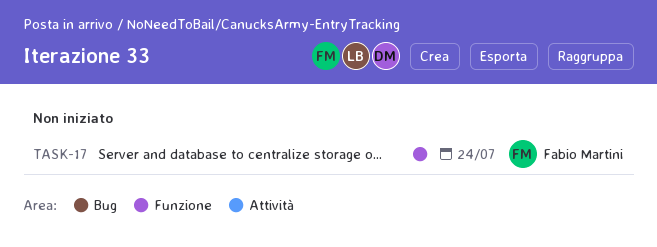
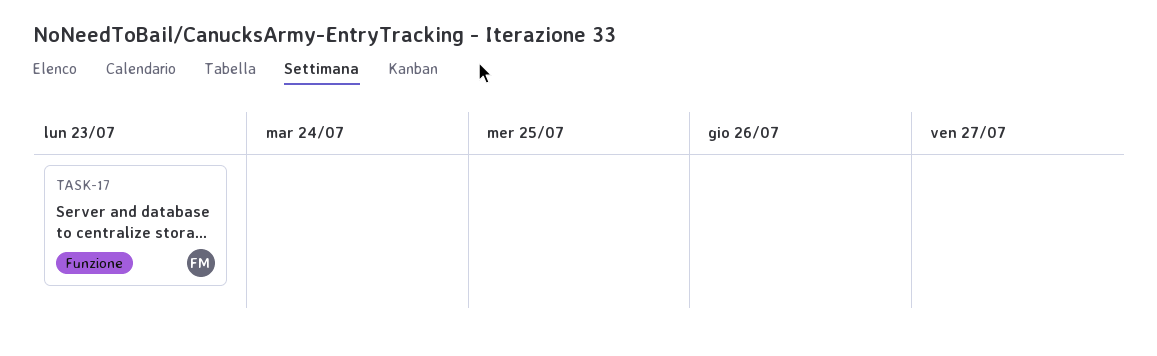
TASK-17, due: Jul 24 -> Jul 23

